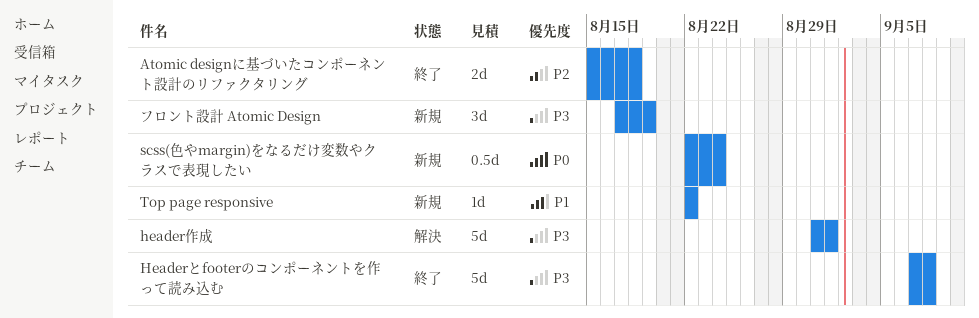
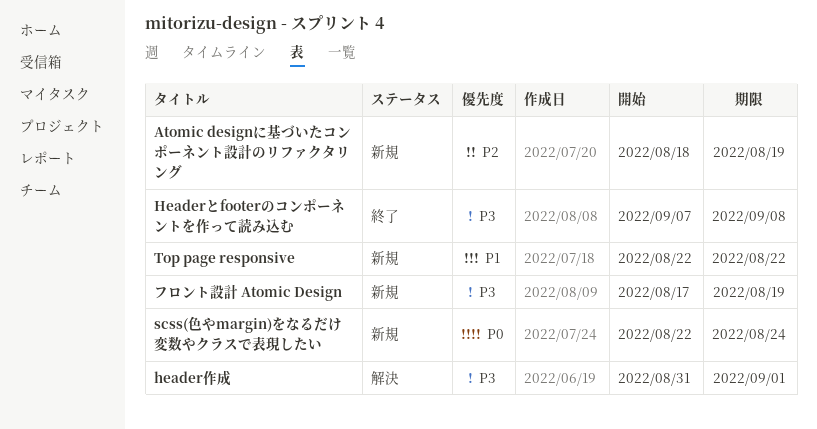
Atomic designに基づいたコンポーネント設計のリファクタリング, status: 終了 -> 新規
Atomic designに基づいたコンポーネント設計のリファクタリング, start: Aug 15 -> Aug 18
Atomic designに基づいたコンポーネント設計のリファクタリング, due: Aug 18 -> Aug 19

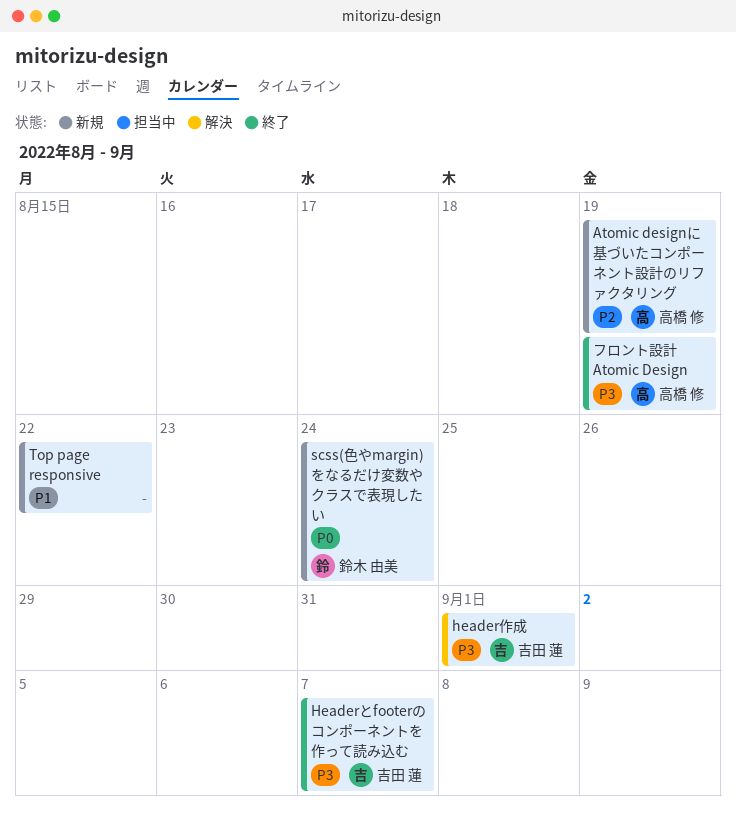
Headerとfooterのコンポーネントを作って読み込む, due: Sep 8 -> Sep 7
フロント設計 Atomic Design, status: 新規 -> 終了

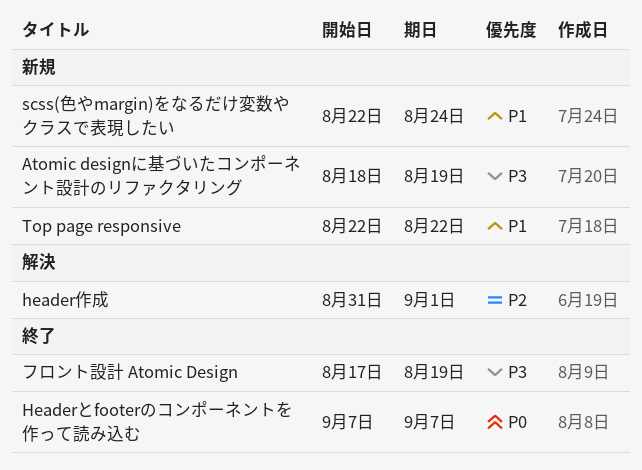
Atomic designに基づいたコンポーネント設計のリファクタリング, priority: P2 -> P3
Headerとfooterのコンポーネントを作って読み込む, priority: P3 -> P0
header作成, priority: P3 -> P2
scss(色やmargin)をなるだけ変数やクラスで表現したい, priority: P0 -> P1

